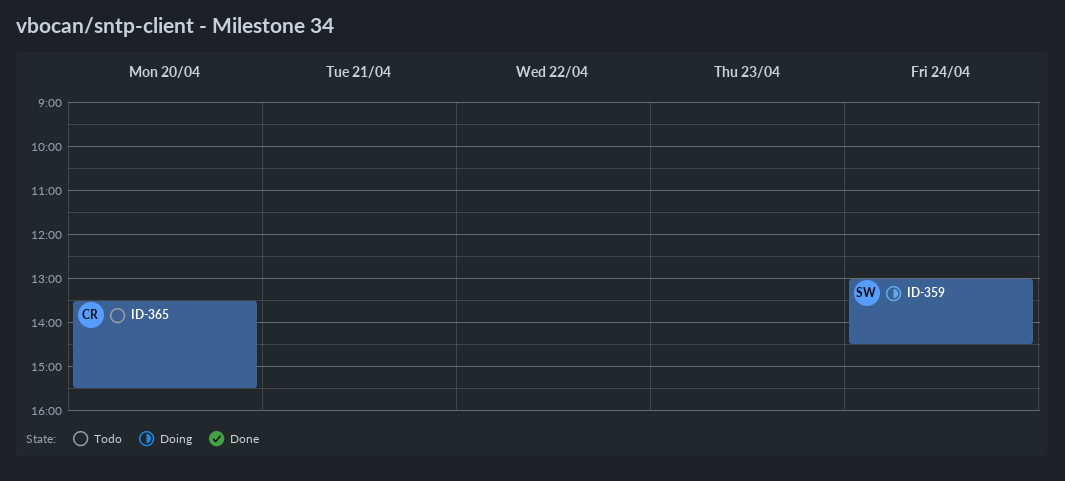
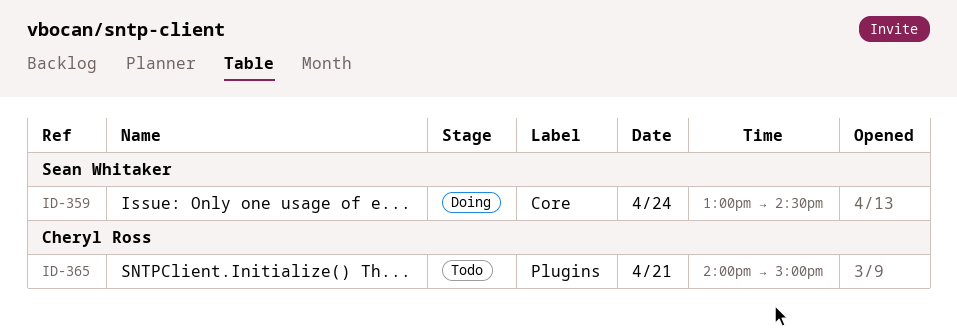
ID-365, day: Apr 20 -> Apr 21
ID-365, begins: 13:30 -> 14:00
ID-365, ends: 15:30 -> 15:00

